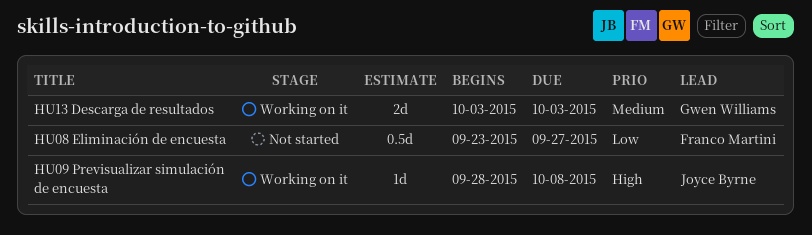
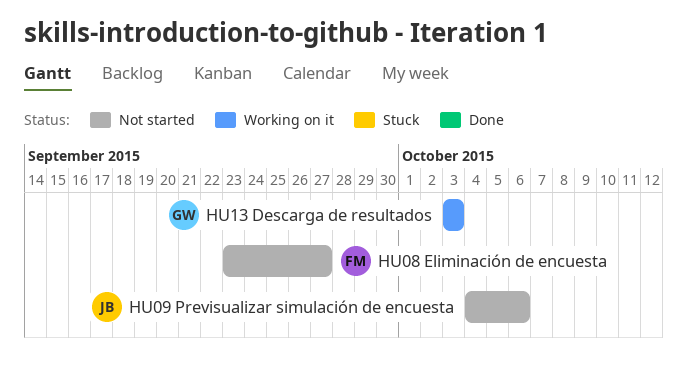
HU09 Previsualizar simulación de encuesta, status: Working on it -> Not started
HU09 Previsualizar simulación de encuesta, start: Sep 28 -> Oct 4
HU09 Previsualizar simulación de encuesta, due: Oct 8 -> Oct 6

